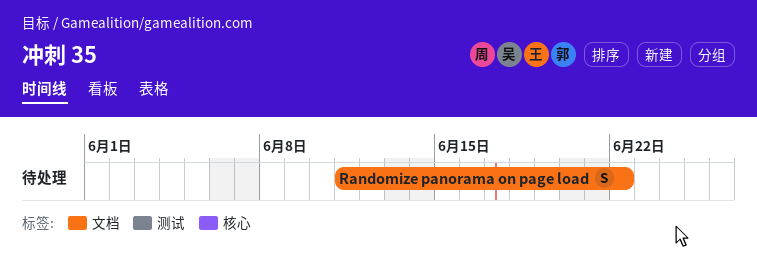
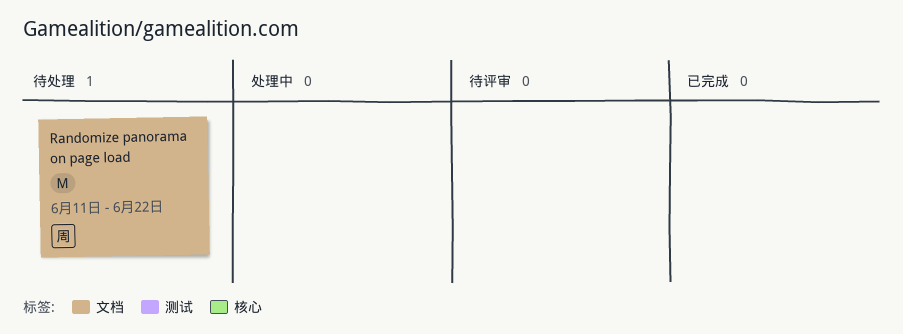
Randomize panorama on page load, estimate: S -> M

